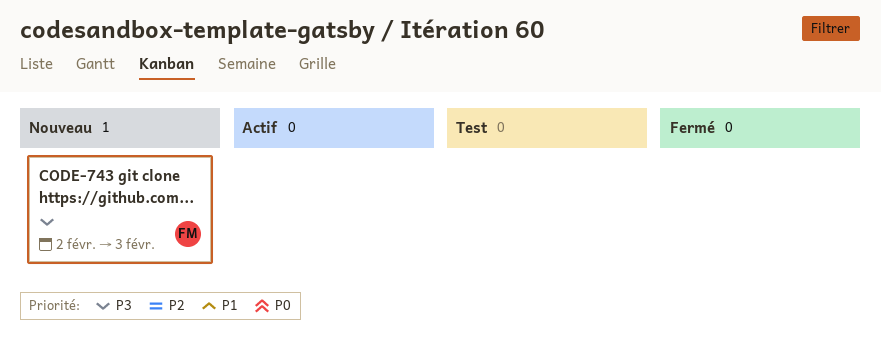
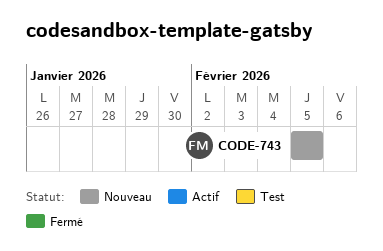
CODE-743, start: Feb 2 -> Feb 5
CODE-743, due: Feb 3 -> Feb 5

